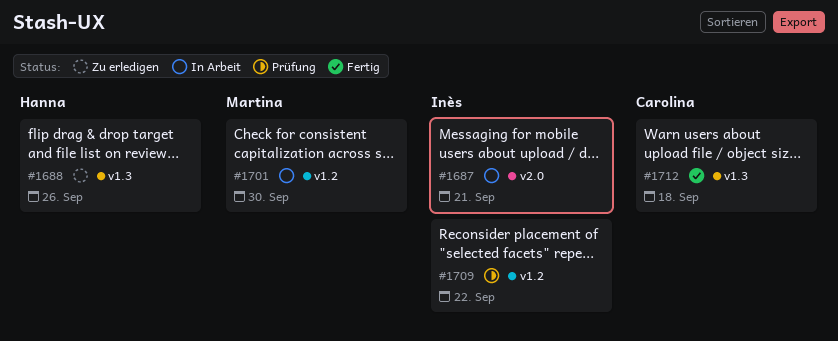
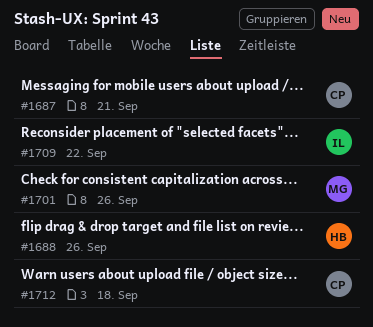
#1687, owner: Inès -> Carolina
#1701, due: Sep 30 -> Sep 26

